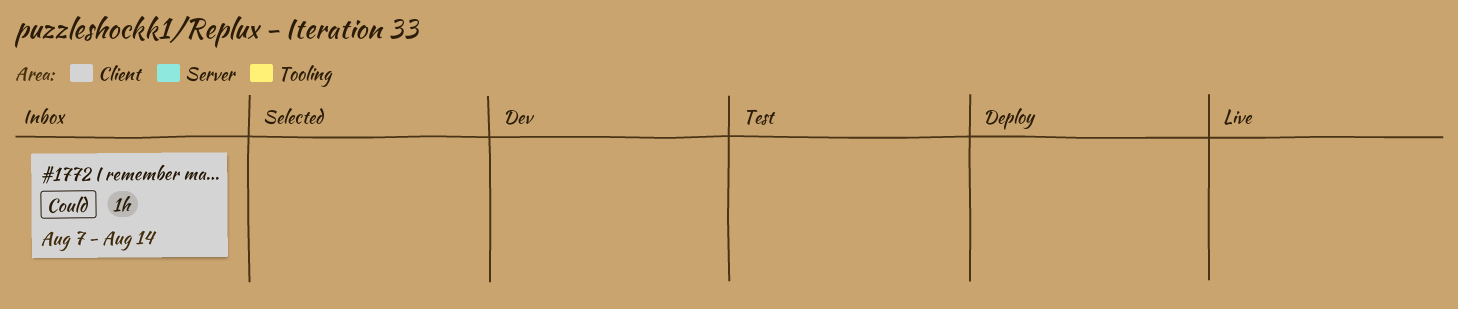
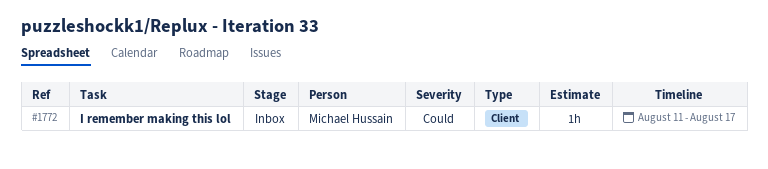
#1772, start: Aug 7 -> Aug 11
#1772, due: Aug 14 -> Aug 17

